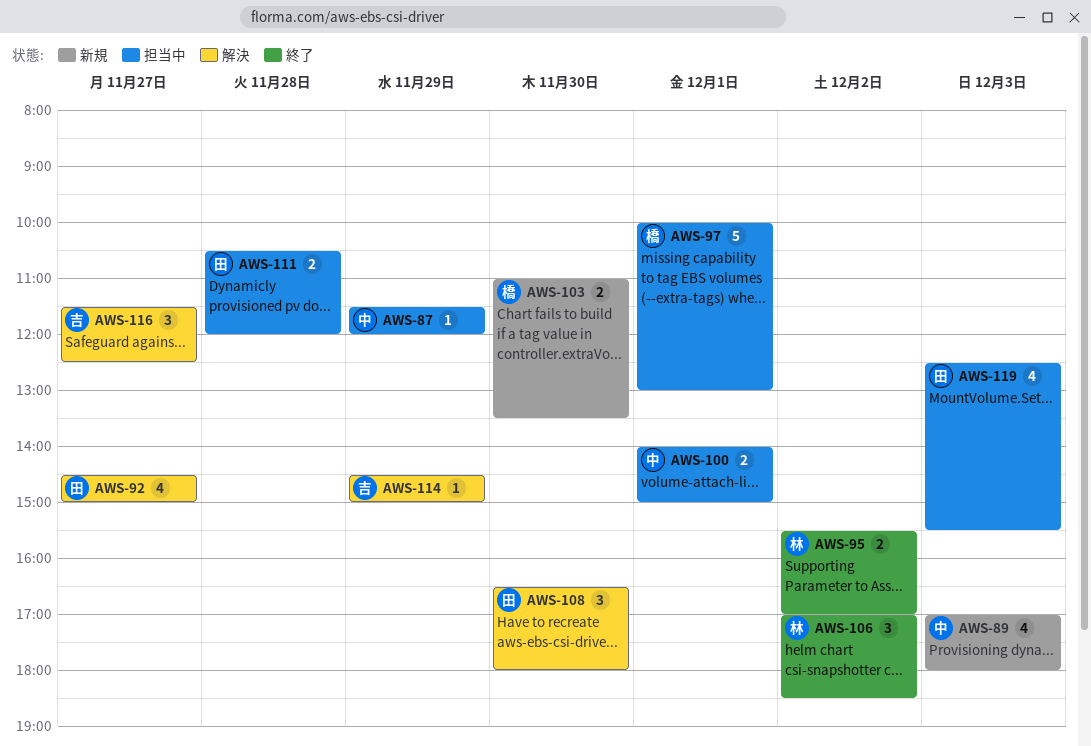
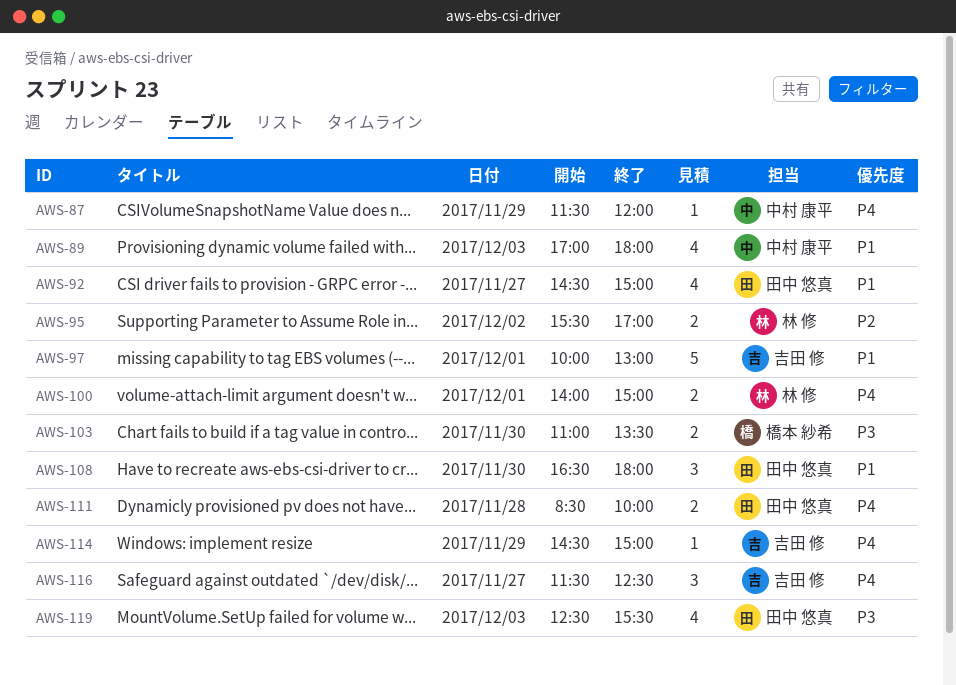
AWS-97, owner: 橋本 紗希 -> 吉田 修
AWS-100, owner: 中村 康平 -> 林 修
AWS-106: present -> none
AWS-111, begins: 10:30 -> 08:30
AWS-111, ends: 12:00 -> 10:00

